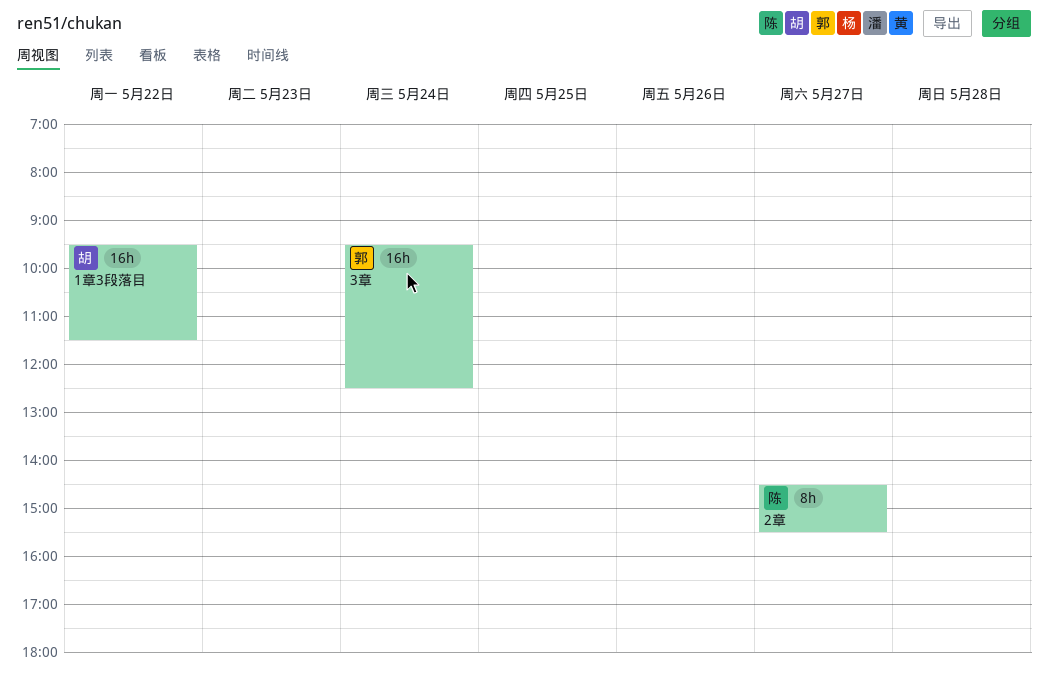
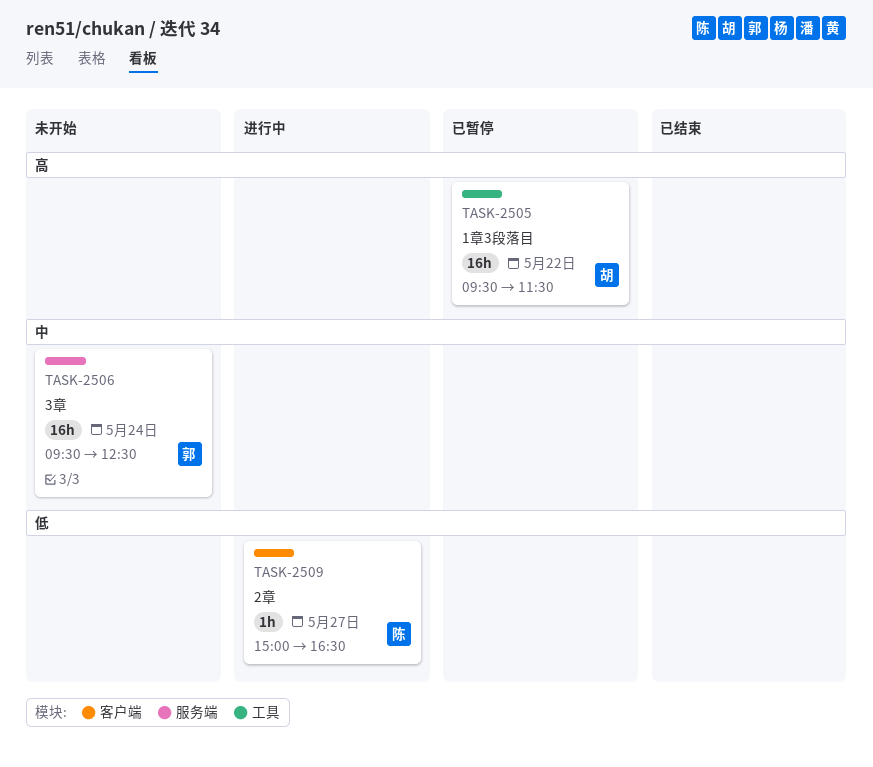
2章, estimate: 8h -> 1h
2章, begins: 14:30 -> 15:00
2章, ends: 15:30 -> 16:30

